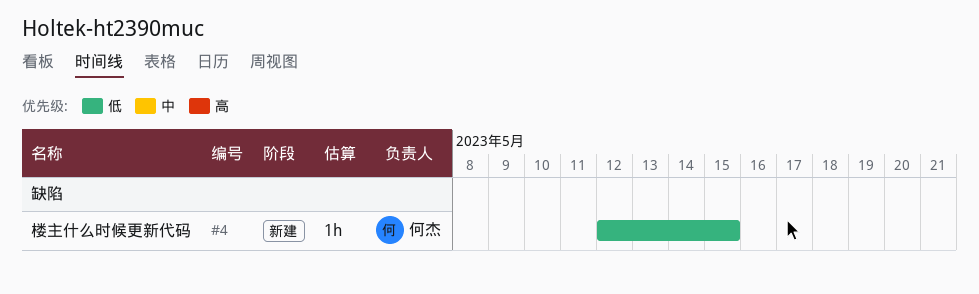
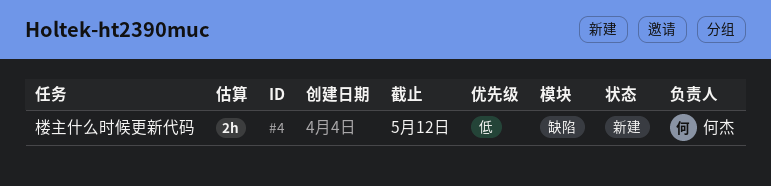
#4, estimate: 1h -> 2h
#4, due: May 15 -> May 12

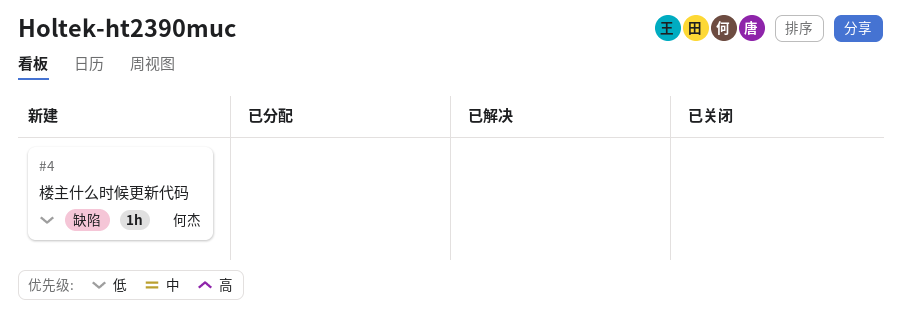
#4, estimate: 2h -> 1h

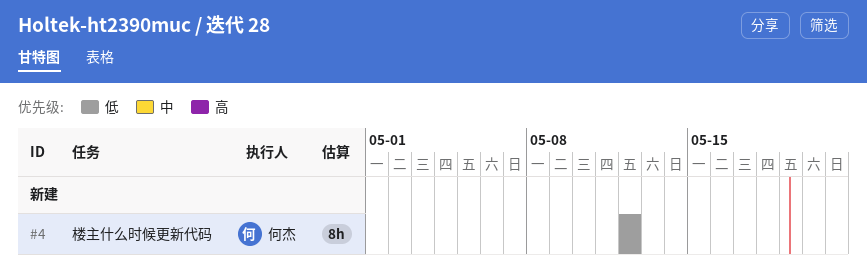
#4, estimate: 1h -> 8h

